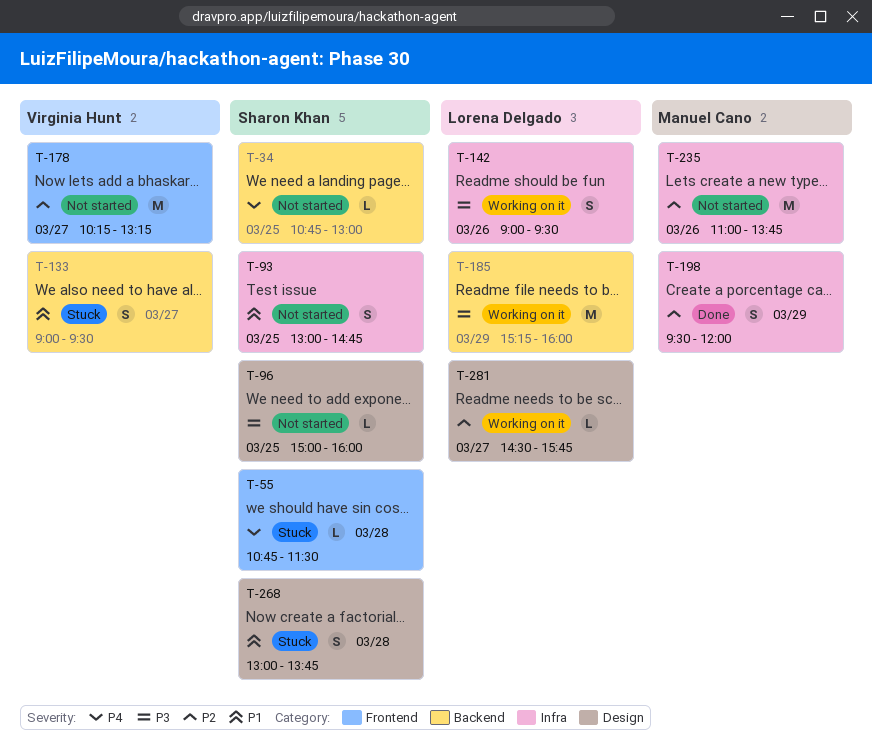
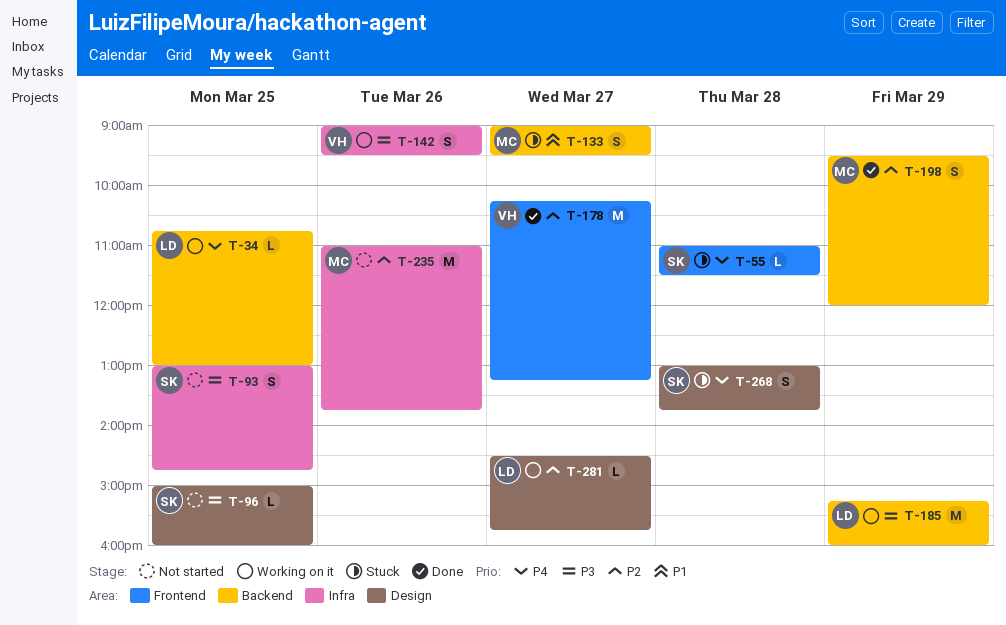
T-34, status: Not started -> Working on it
T-34, owner: Sharon Khan -> Lorena Delgado
T-55, begins: 10:45 -> 11:00
T-93, priority: P1 -> P3
T-133, owner: Virginia Hunt -> Manuel Cano
T-142, owner: Lorena Delgado -> Virginia Hunt
T-178, status: Not started -> Done
T-198, label: Infra -> Backend
T-268, priority: P1 -> P4

